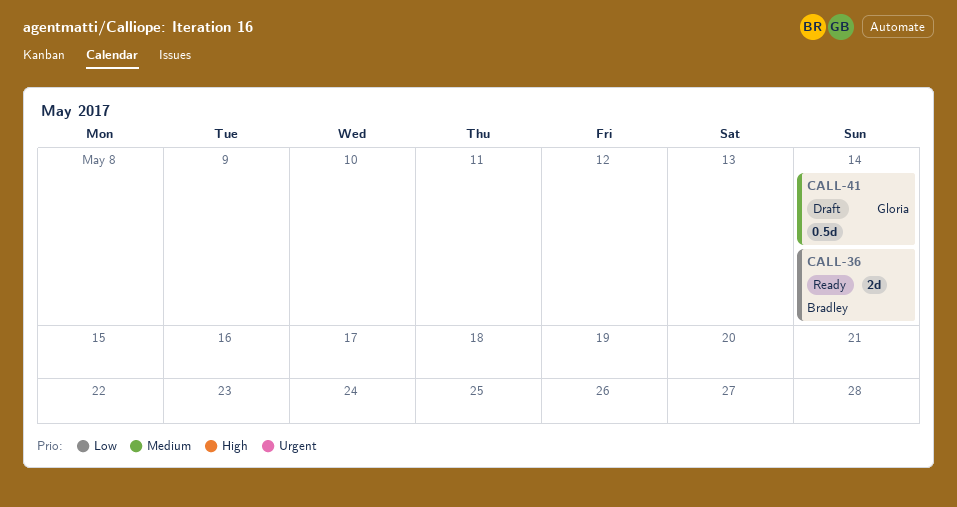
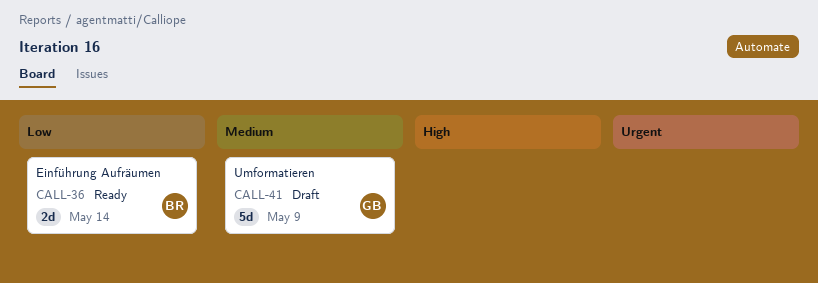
CALL-41, estimate: 0.5d -> 5d
CALL-41, due: May 14 -> May 9

